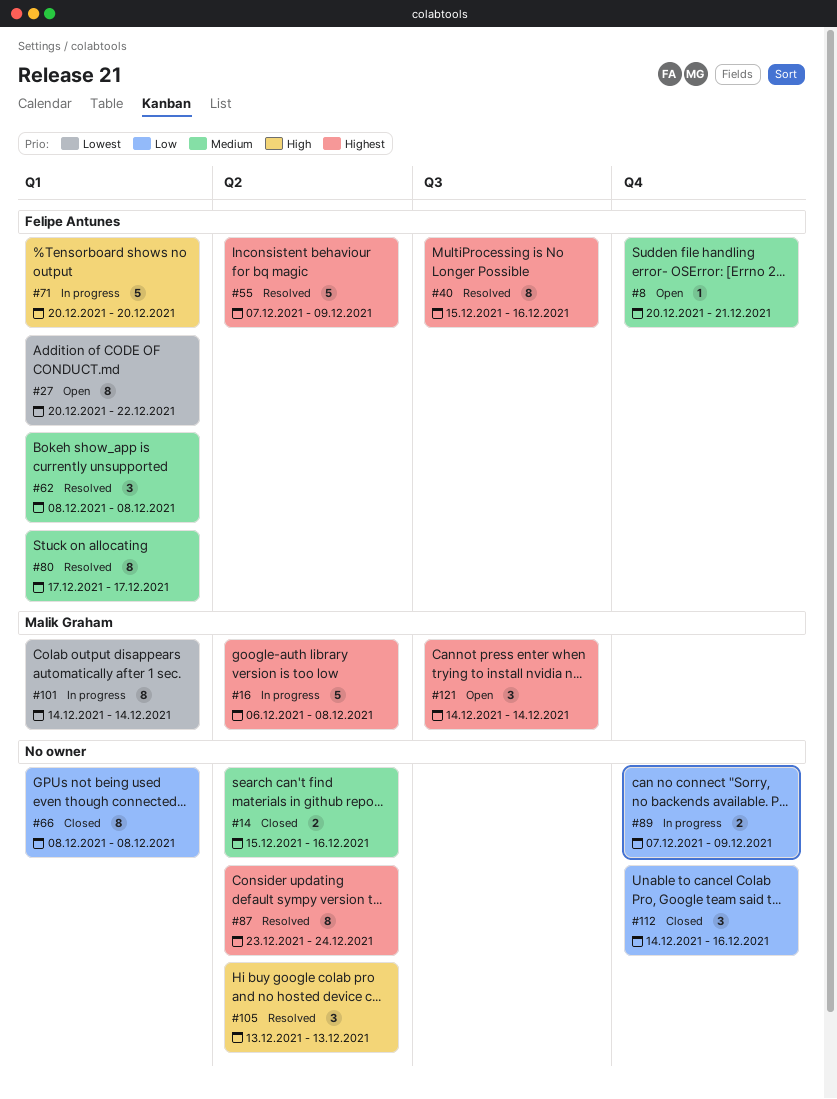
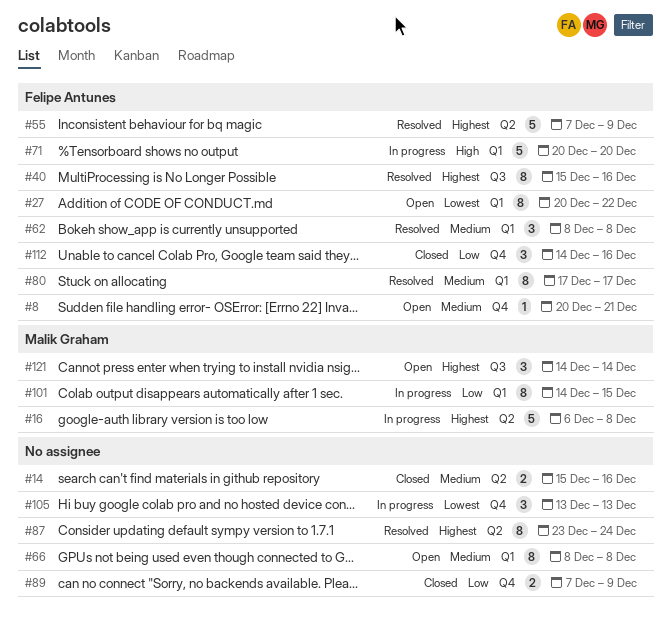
#66, status: Closed -> Open
#66, priority: Low -> Medium
#89, status: In progress -> Closed
#101, priority: Lowest -> Low
#101, due: Dec 14 -> Dec 15
#105, status: Resolved -> In progress
#105, priority: High -> Lowest
#105, label: Q2 -> Q4
#112, owner: none -> Felipe Antunes

